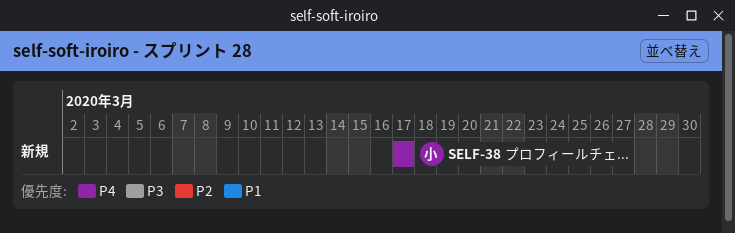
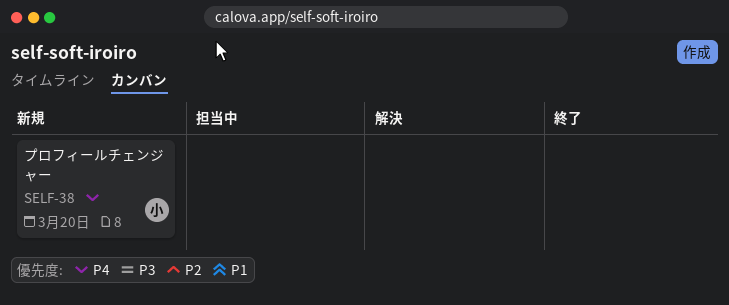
SELF-38, due: Mar 17 -> Mar 20

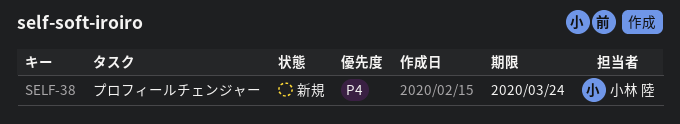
SELF-38, due: Mar 20 -> Mar 24

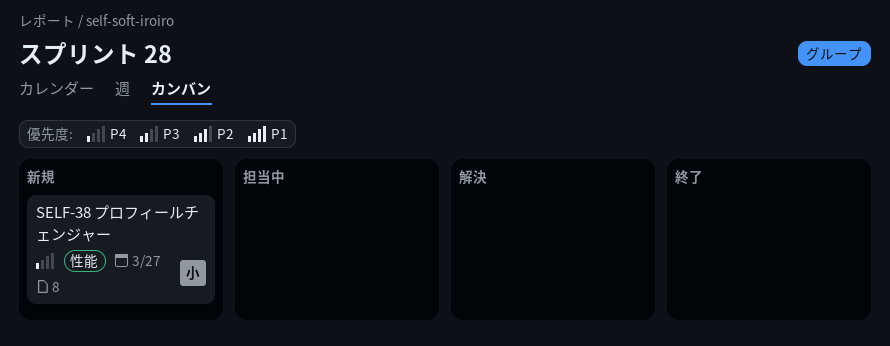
SELF-38, due: Mar 24 -> Mar 27

